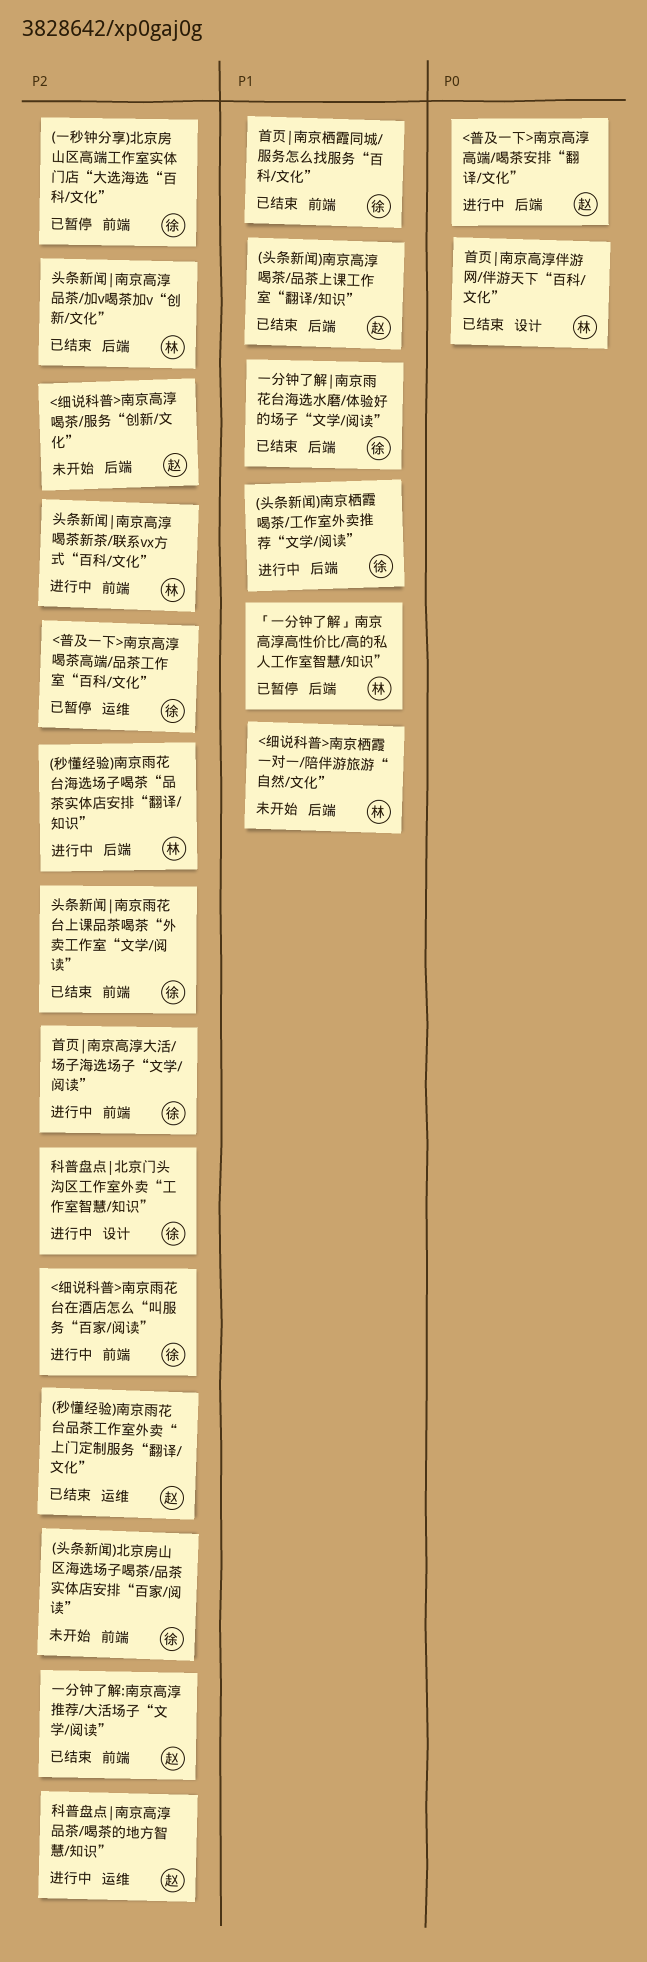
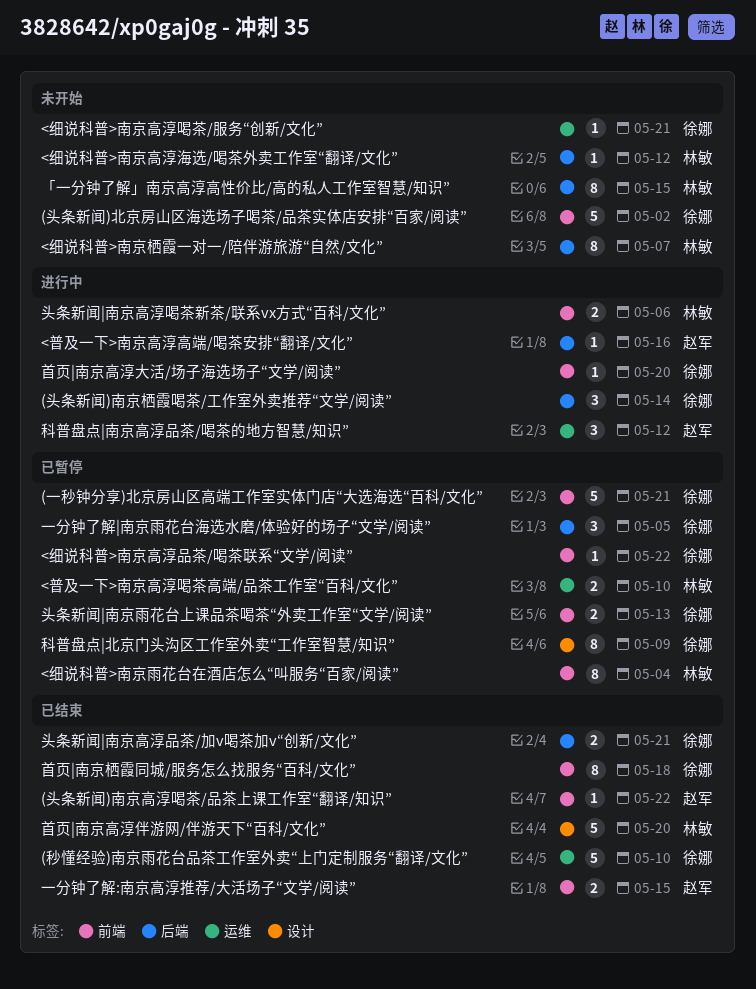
(头条新闻)南京高淳喝茶/品茶上课工作室“翻译/知识”, label: 后端 -> 前端
(秒懂经验)南京雨花台品茶工作室外卖“上门定制服务“翻译/文化”, owner: 赵军 -> 徐娜
(秒懂经验)南京雨花台海选场子喝茶“品茶实体店安排“翻译/知识”: present -> none
<普及一下>南京高淳喝茶高端/品茶工作室“百科/文化”, owner: 徐娜 -> 林敏
<细说科普>南京雨花台在酒店怎么“叫服务“百家/阅读”, status: 进行中 -> 已暂停
<细说科普>南京雨花台在酒店怎么“叫服务“百家/阅读”, owner: 徐娜 -> 林敏
<细说科普>南京高淳品茶/喝茶联系“文学/阅读”: none -> present
<细说科普>南京高淳喝茶/服务“创新/文化”, owner: 赵军 -> 徐娜
<细说科普>南京高淳喝茶/服务“创新/文化”, label: 后端 -> 运维
<细说科普>南京高淳海选/喝茶外卖工作室“翻译/文化”: none -> present
「一分钟了解」南京高淳高性价比/高的私人工作室智慧/知识”, status: 已暂停 -> 未开始
一分钟了解|南京雨花台海选水磨/体验好的场子“文学/阅读”, status: 已结束 -> 已暂停
头条新闻|南京雨花台上课品茶喝茶“外卖工作室“文学/阅读”, status: 已结束 -> 已暂停
头条新闻|南京高淳品茶/加v喝茶加v“创新/文化”, owner: 林敏 -> 徐娜
科普盘点|北京门头沟区工作室外卖“工作室智慧/知识”, status: 进行中 -> 已暂停

